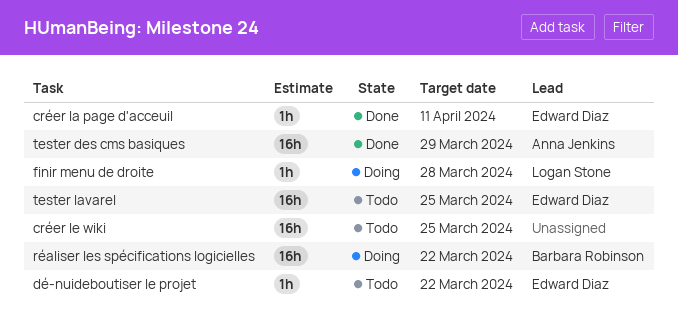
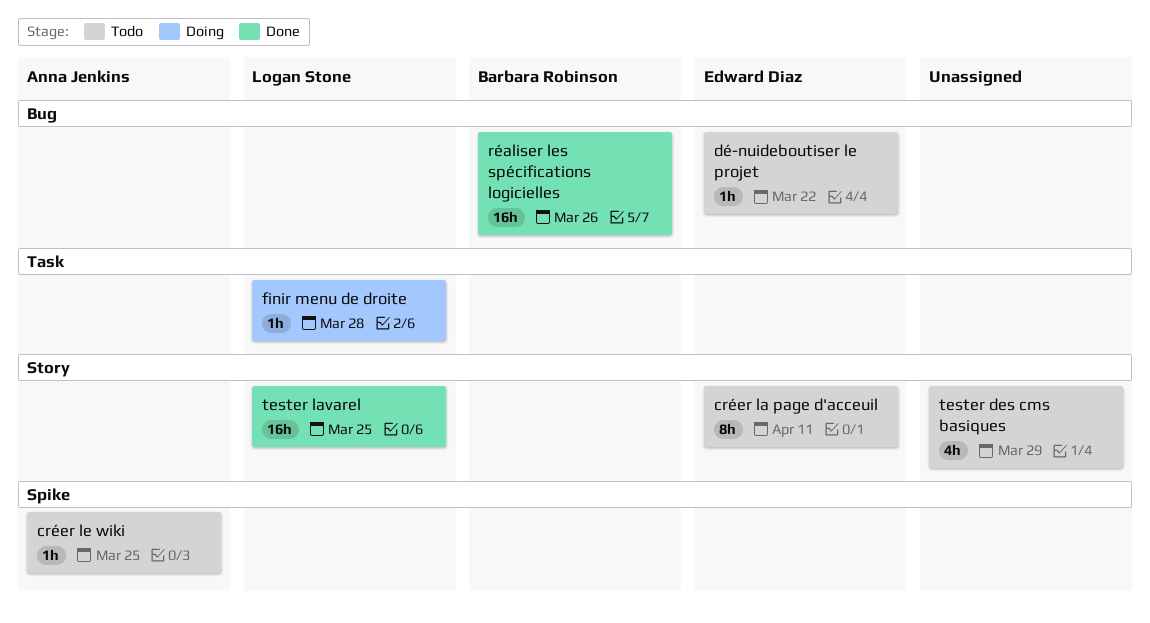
créer la page d'acceuil, status: Done -> Todo
créer la page d'acceuil, estimate: 1h -> 8h
créer le wiki, owner: none -> Anna Jenkins
créer le wiki, estimate: 16h -> 1h
réaliser les spécifications logicielles, status: Doing -> Done
réaliser les spécifications logicielles, due: Mar 22 -> Mar 26
tester des cms basiques, status: Done -> Todo
tester des cms basiques, owner: Anna Jenkins -> none
tester des cms basiques, estimate: 16h -> 4h
tester lavarel, status: Todo -> Done
tester lavarel, owner: Edward Diaz -> Logan Stone

